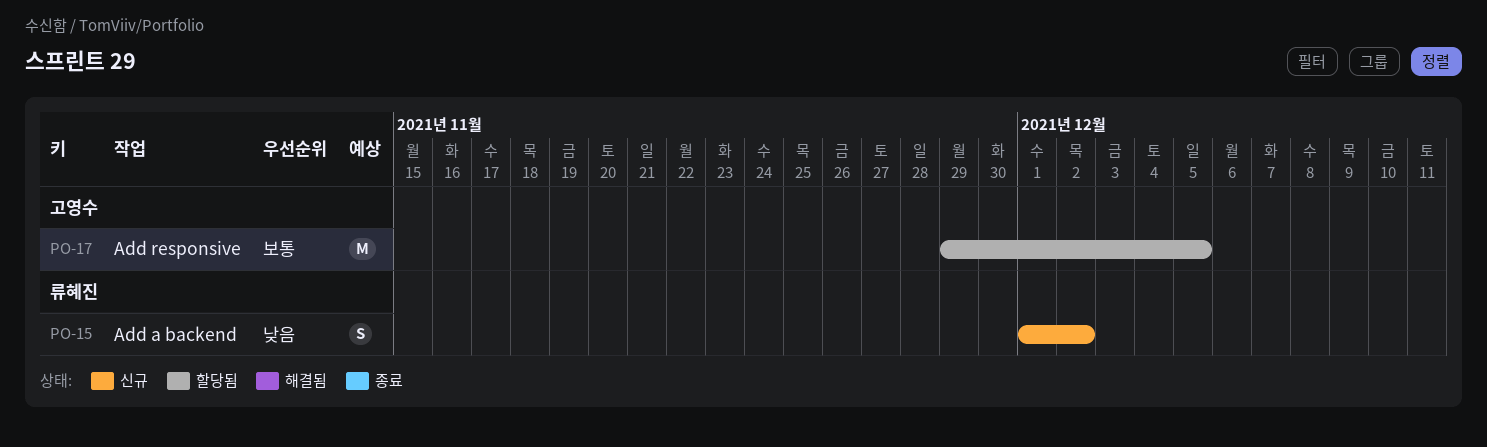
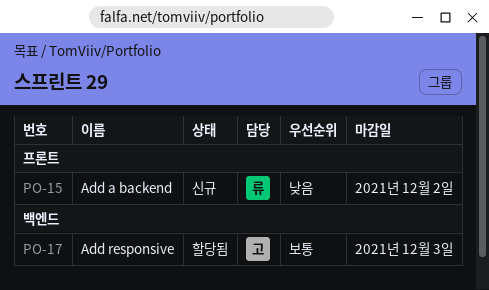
PO-17, due: Dec 5 -> Dec 3

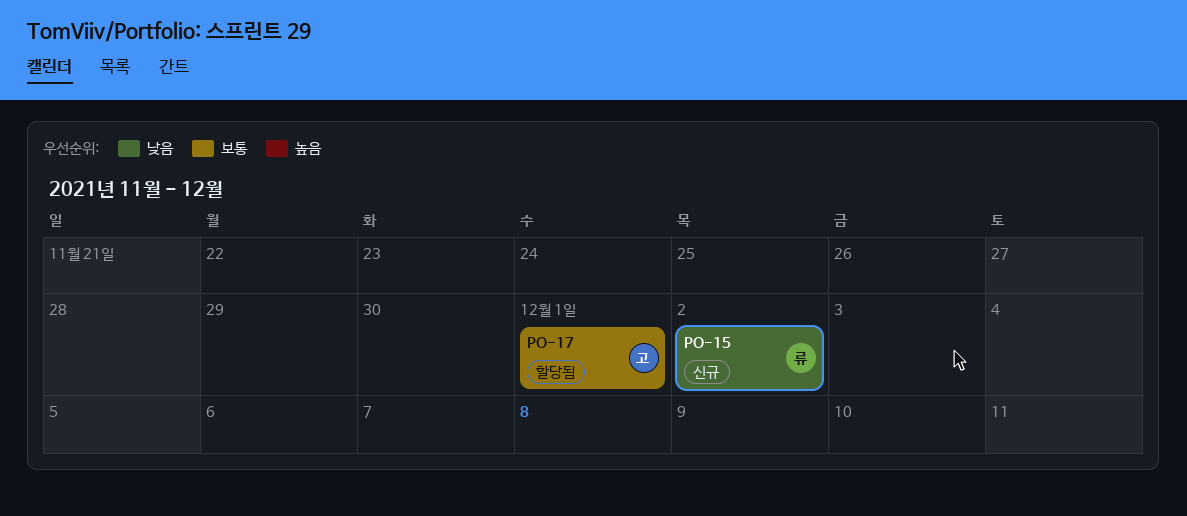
PO-17, due: Dec 3 -> Dec 1

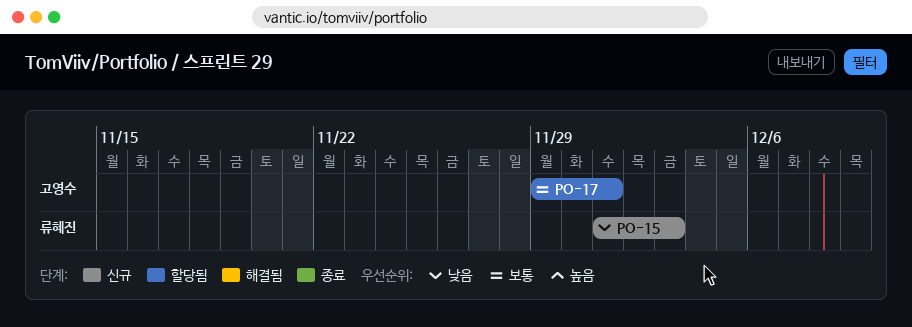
PO-15, due: Dec 2 -> Dec 3

